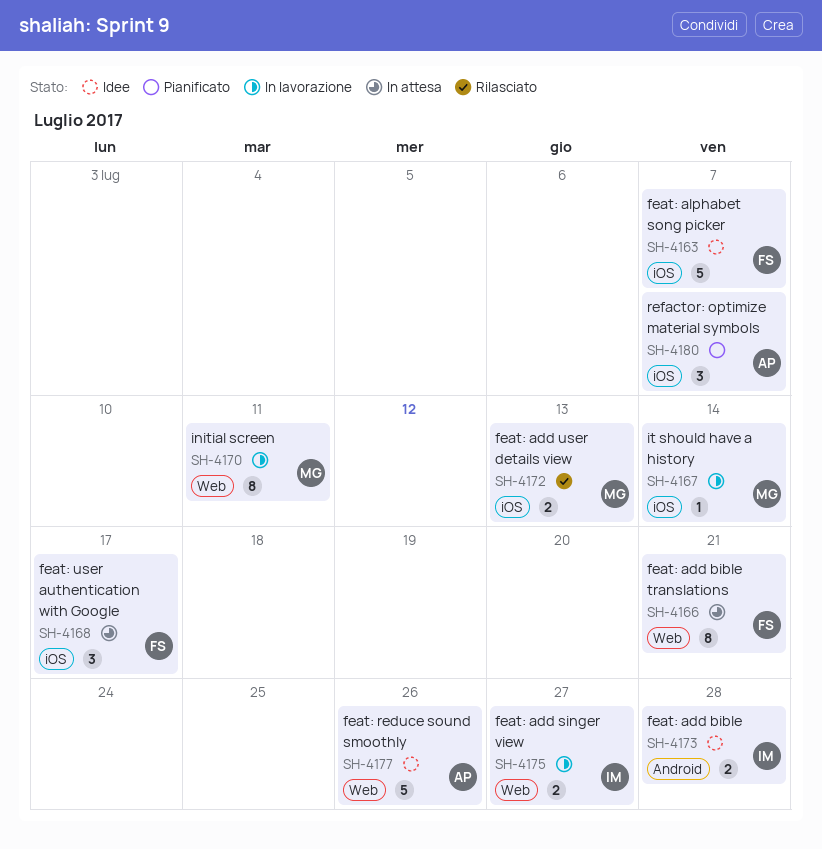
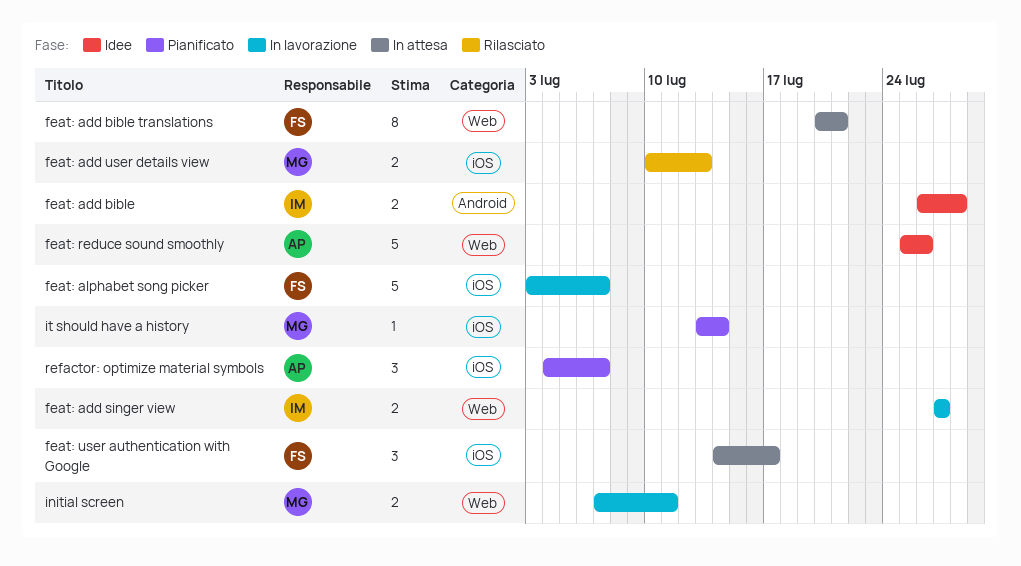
feat: alphabet song picker, status: Idee -> In lavorazione
initial screen, estimate: 8 -> 2
it should have a history, status: In lavorazione -> Pianificato

